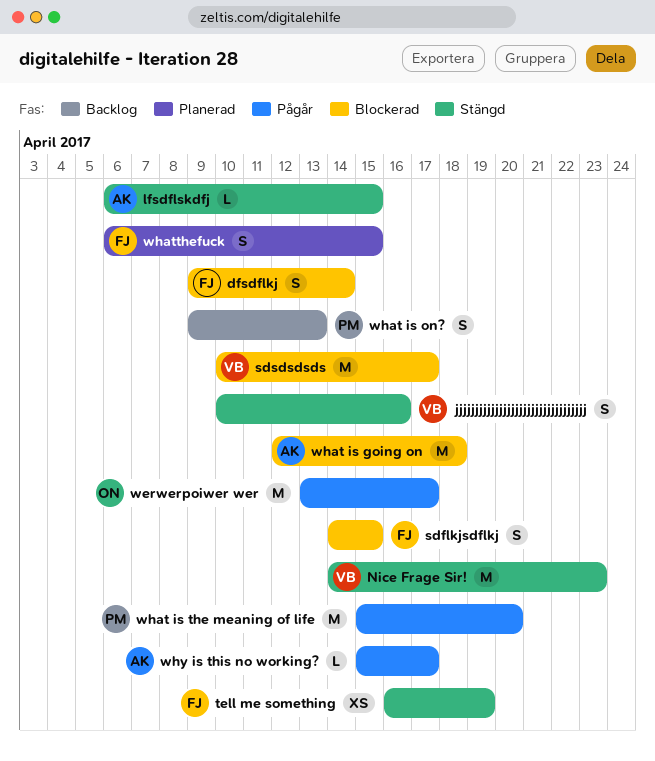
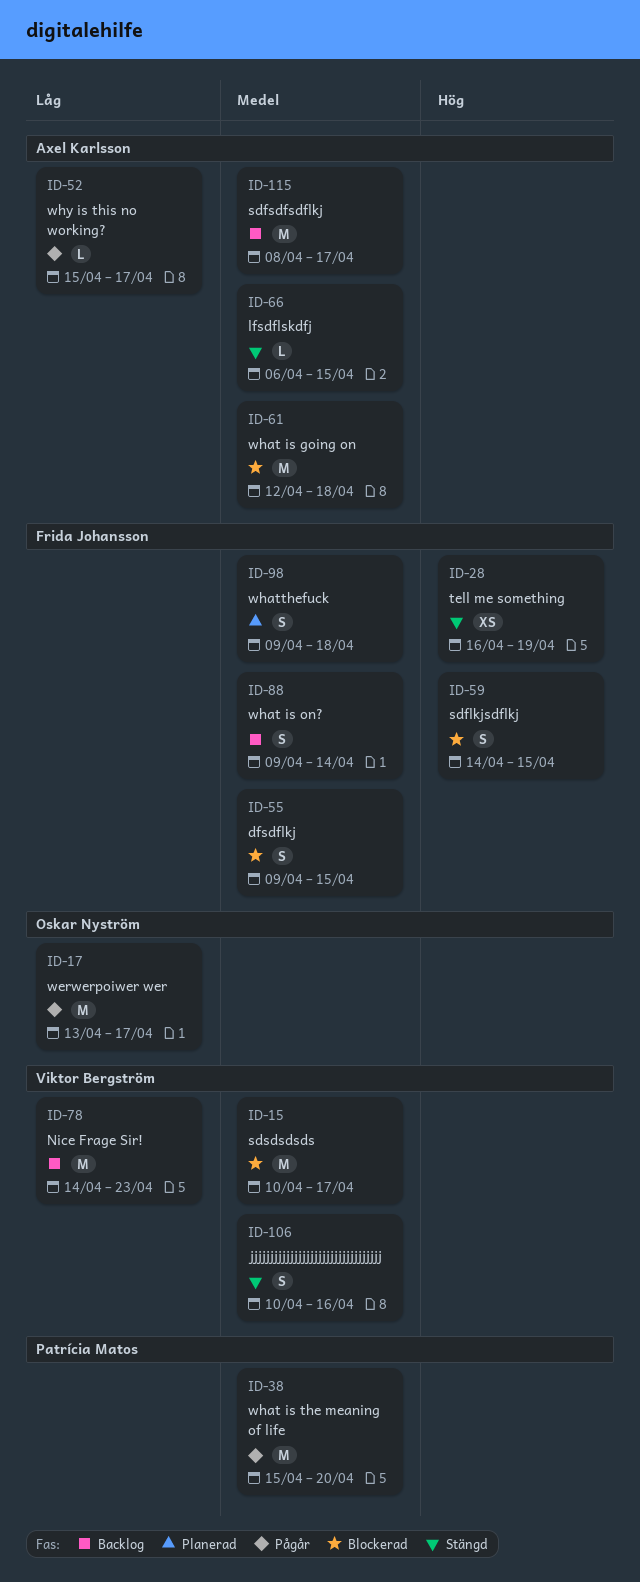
dfsdflkj, due: Apr 14 -> Apr 15
Nice Frage Sir!, status: Stängd -> Backlog
sdfsdfsdflkj: none -> present
what is on?, owner: Patrícia Matos -> Frida Johansson
what is on?, due: Apr 13 -> Apr 14
whatthefuck, start: Apr 6 -> Apr 9
whatthefuck, due: Apr 15 -> Apr 18

